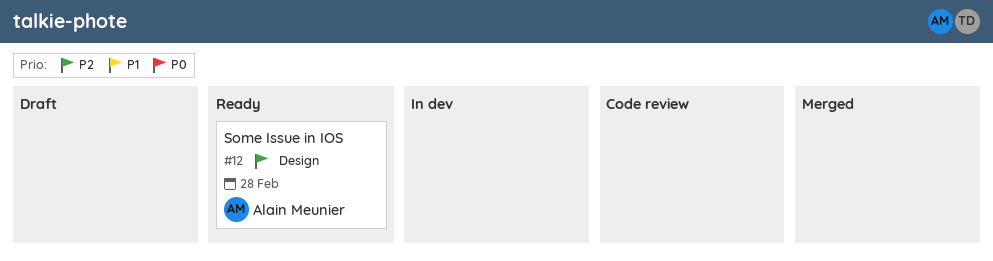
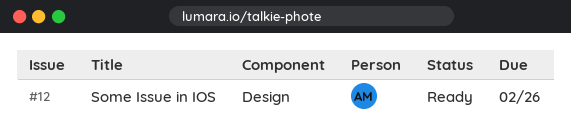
#12, due: Feb 28 -> Feb 26

